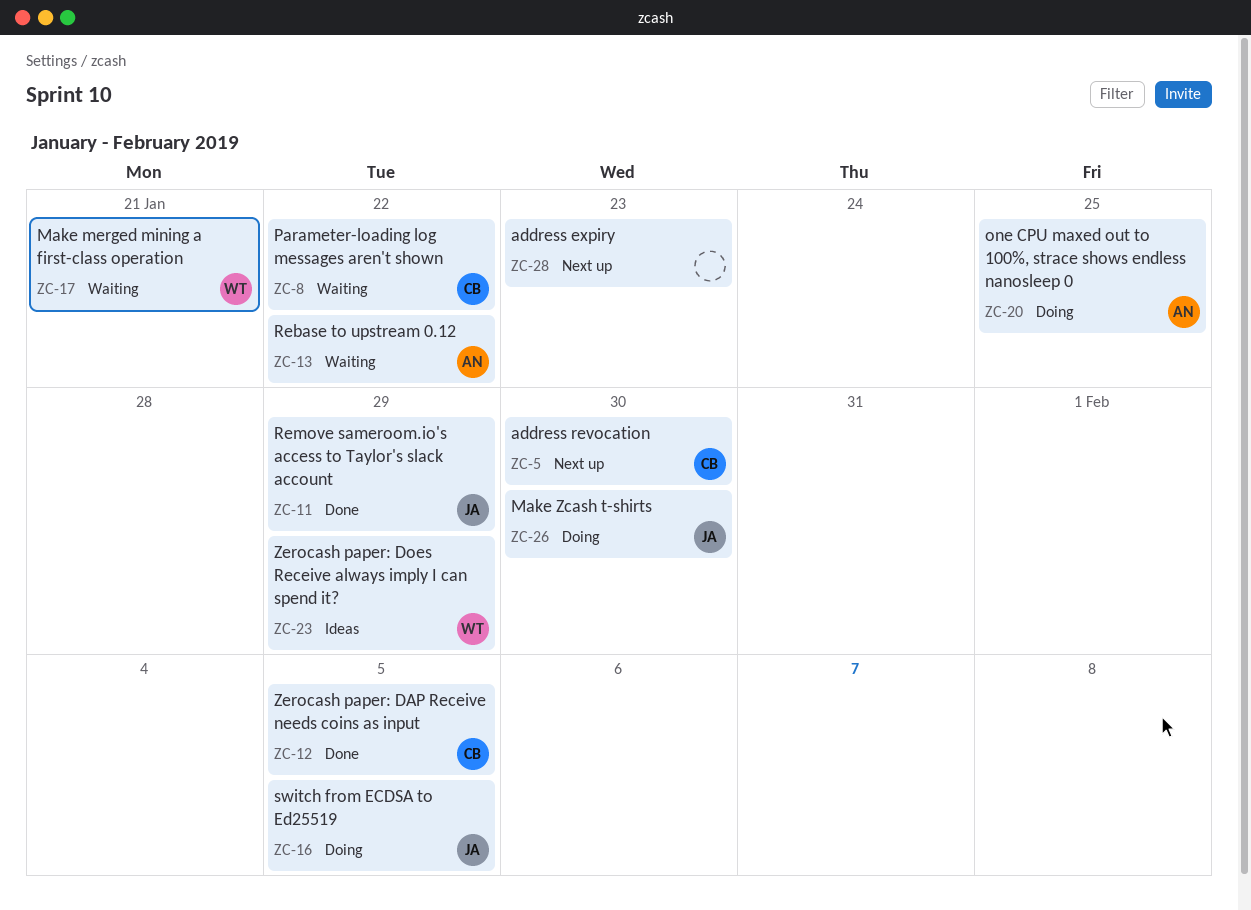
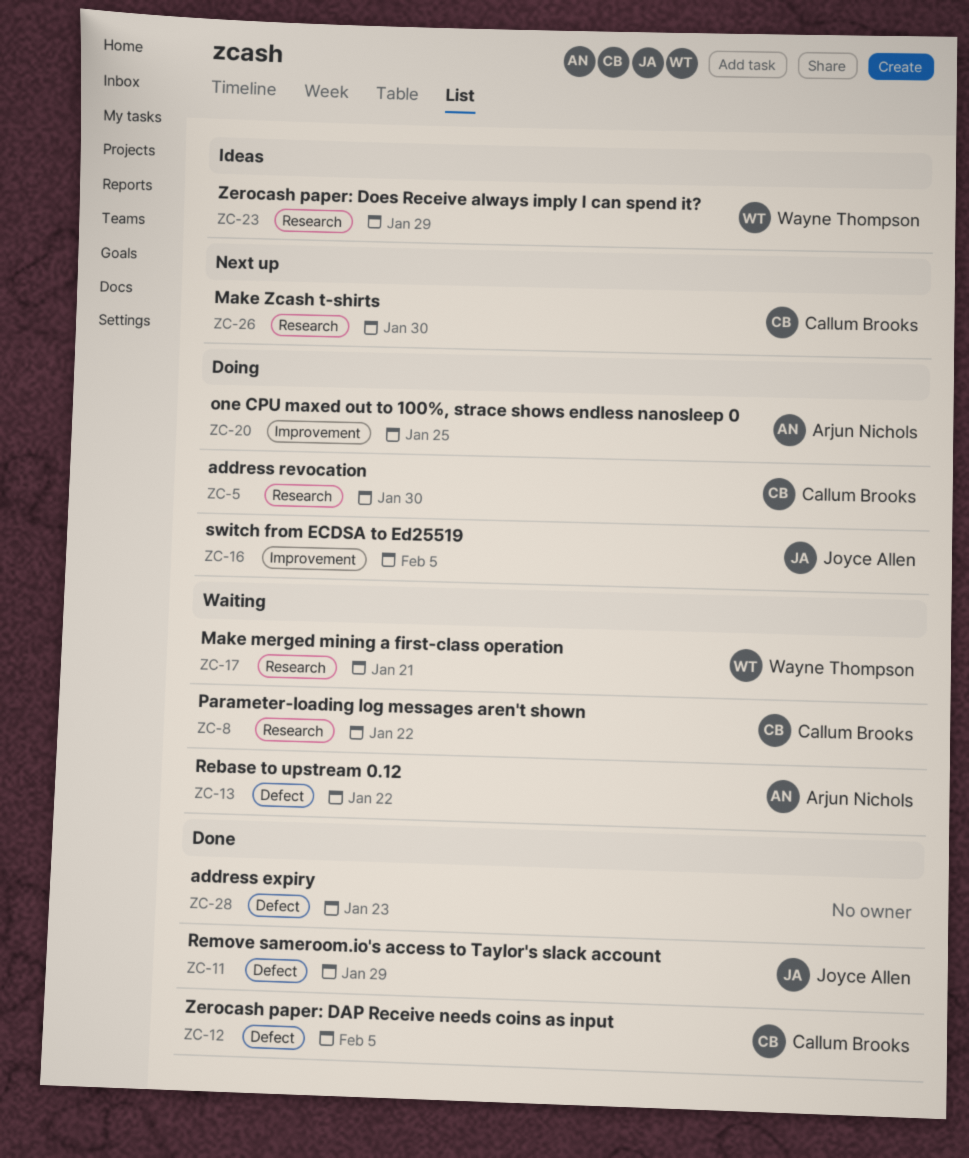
ZC-5, status: Next up -> Doing
ZC-26, status: Doing -> Next up
ZC-26, owner: Joyce Allen -> Callum Brooks
ZC-28, status: Next up -> Done

